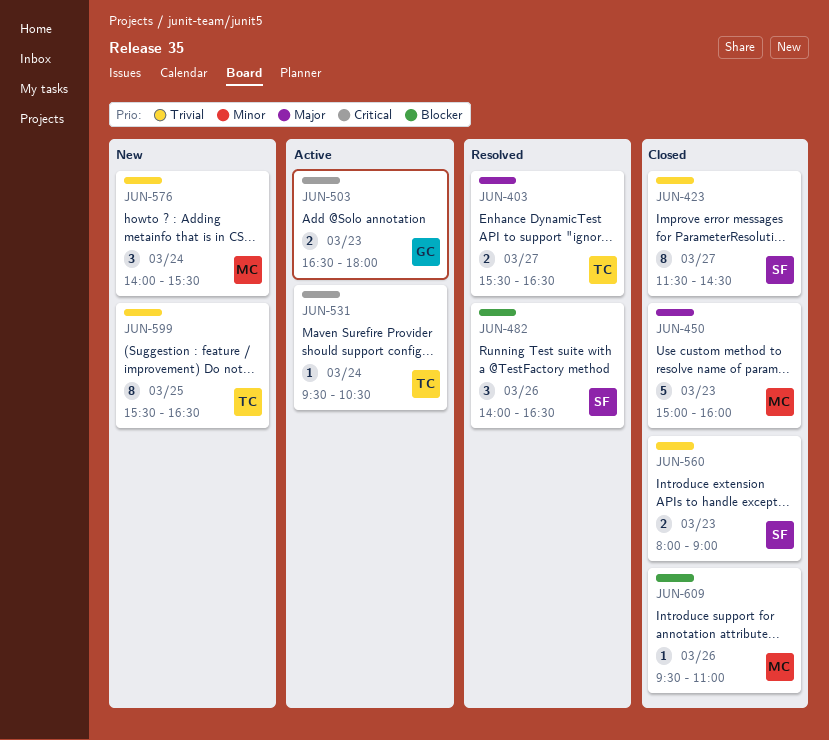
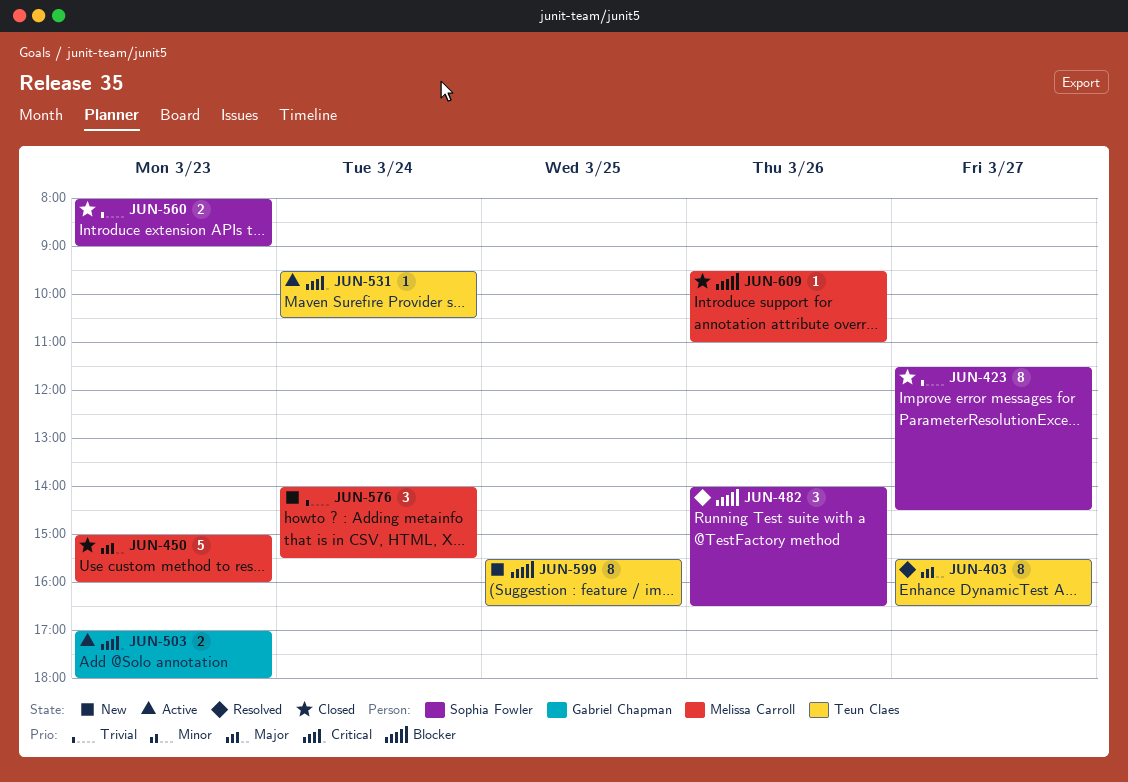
JUN-403, estimate: 2 -> 8
JUN-503, begins: 16:30 -> 17:00
JUN-599, priority: Trivial -> Blocker

